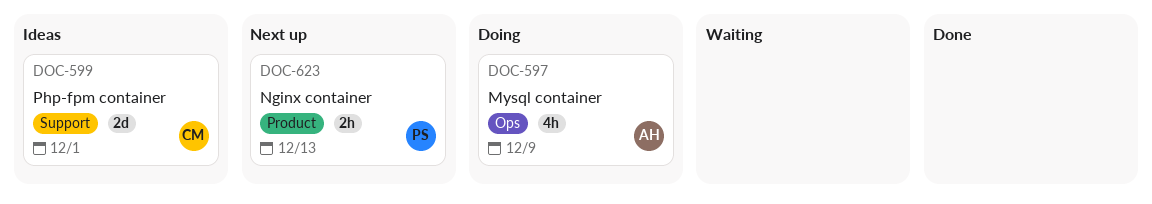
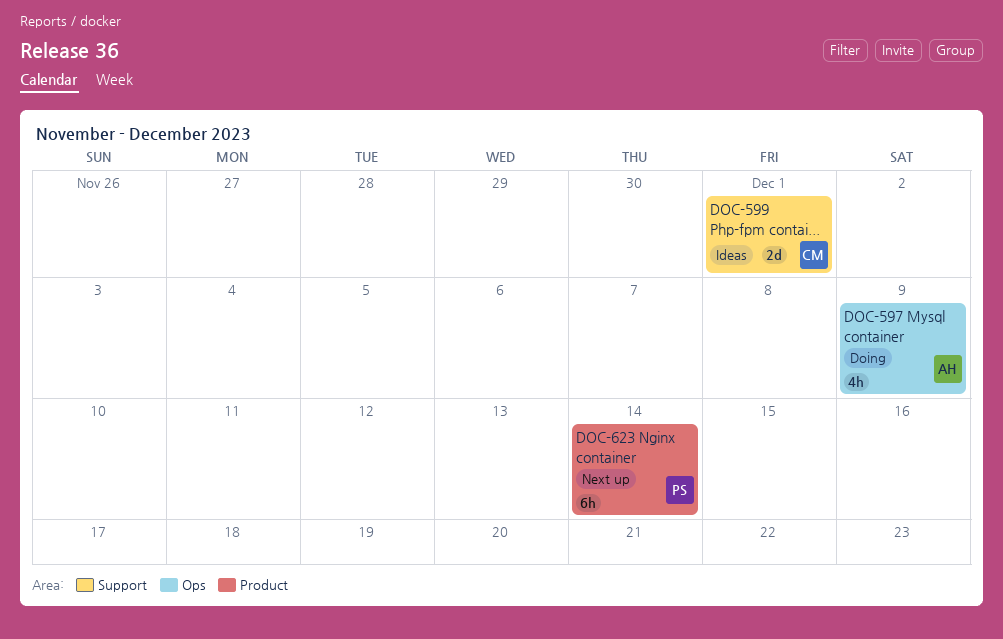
DOC-623, estimate: 2h -> 6h
DOC-623, due: Dec 13 -> Dec 14

